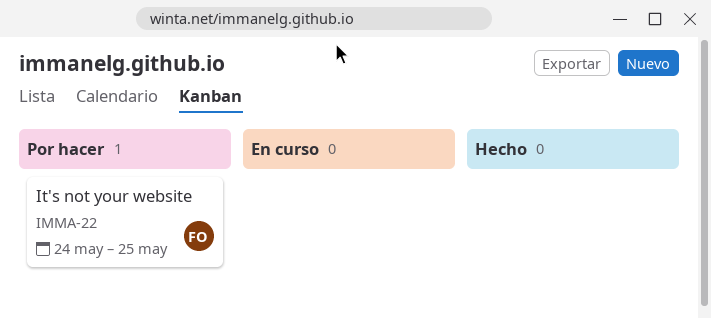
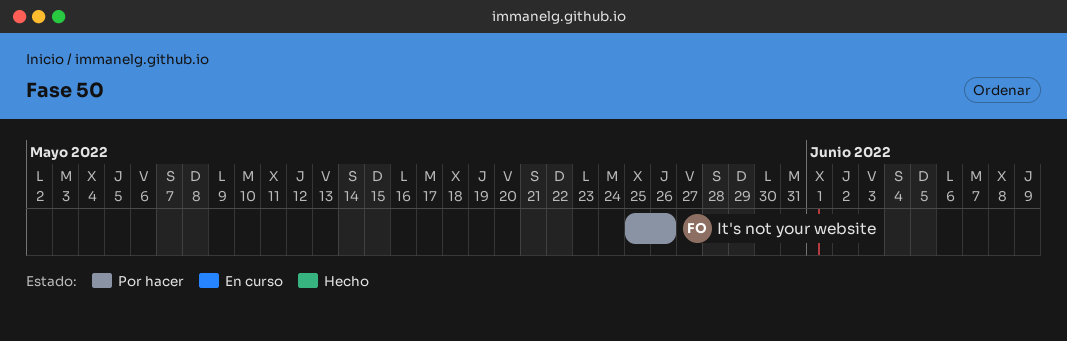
It's not your website, start: May 24 -> May 25
It's not your website, due: May 25 -> May 26

